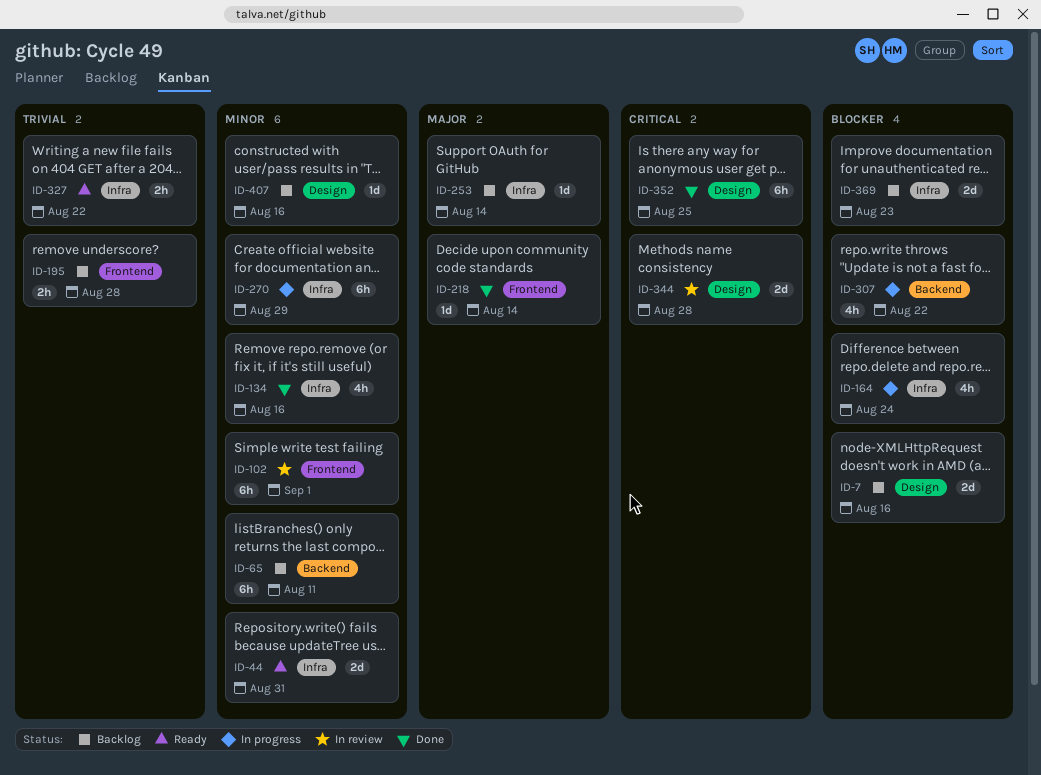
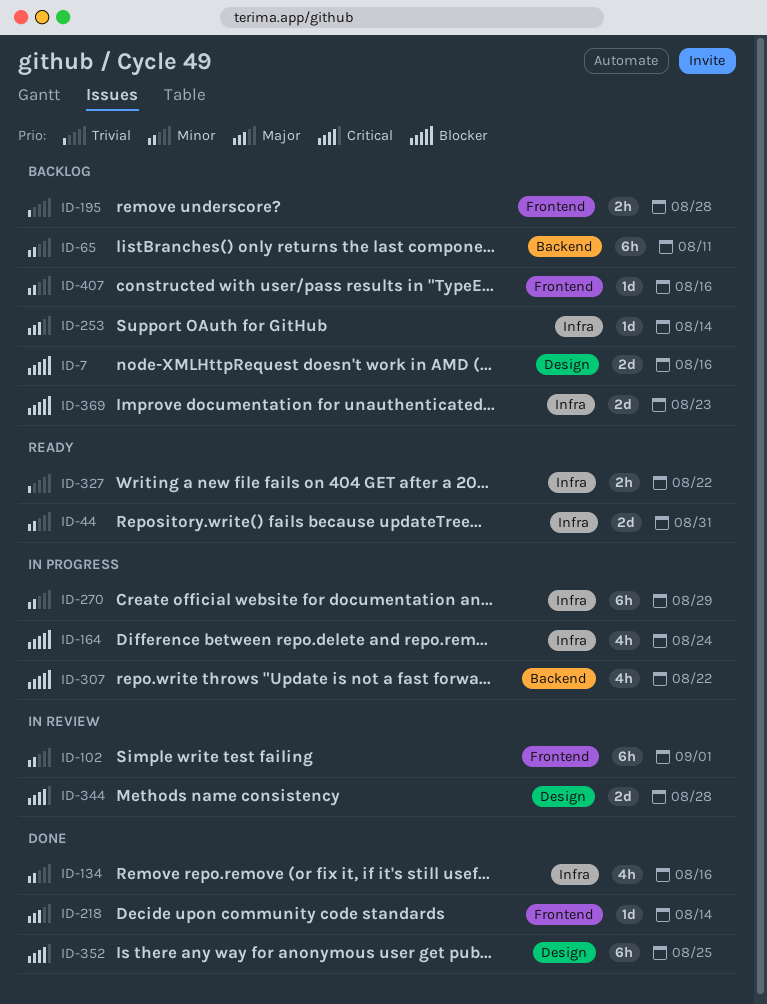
ID-407, label: Design -> Frontend

